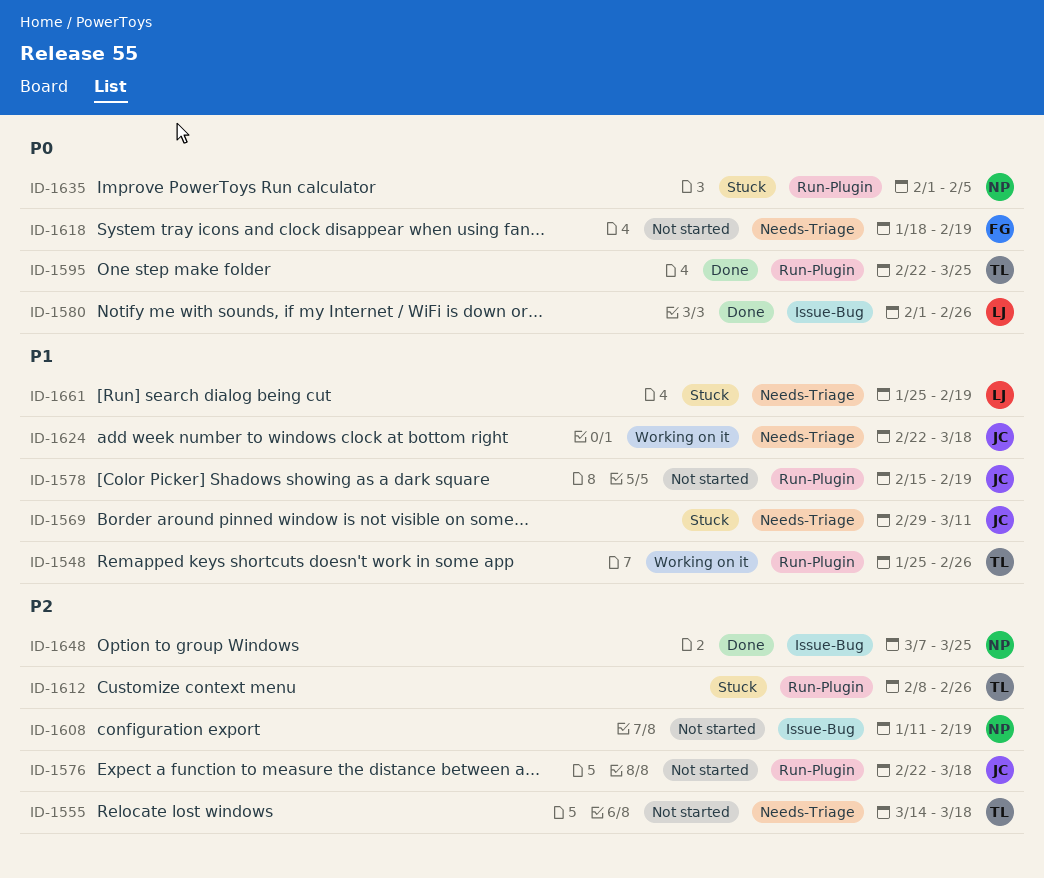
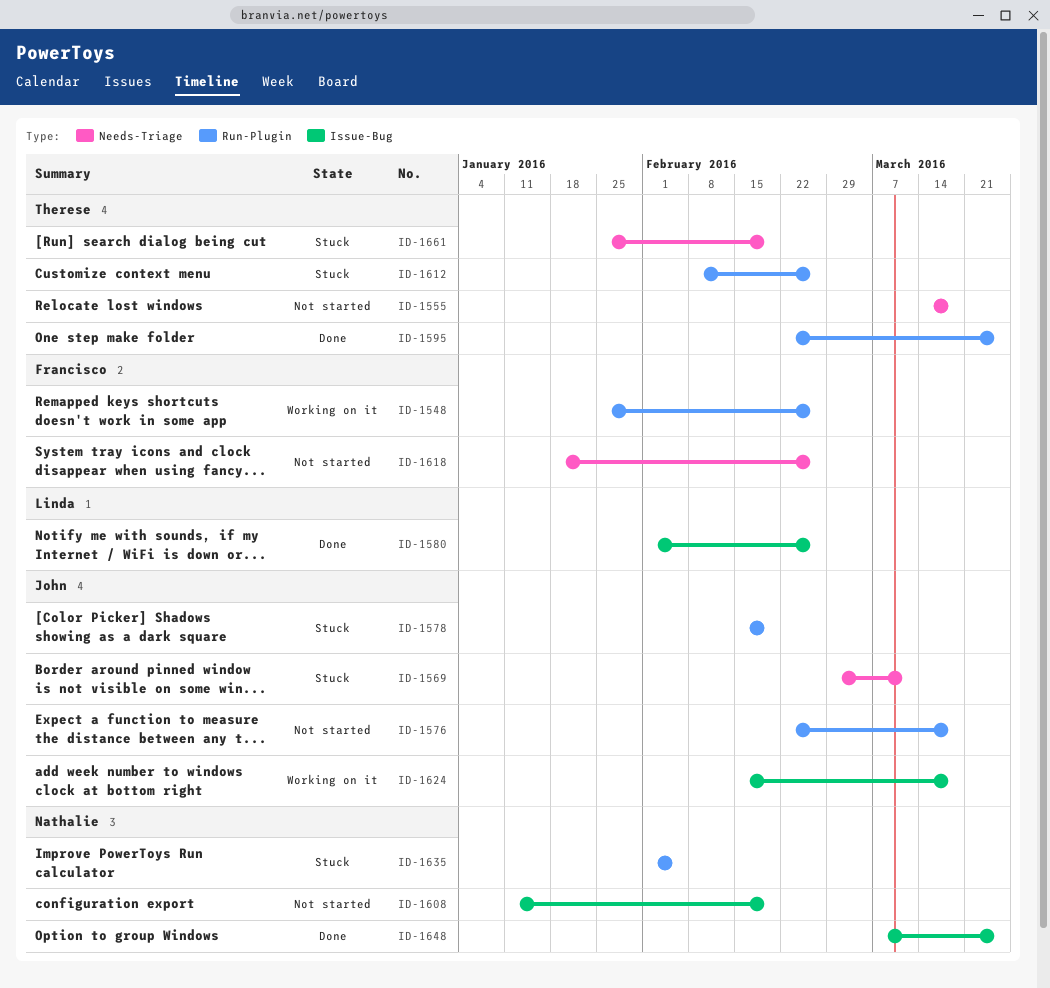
ID-1548, owner: Therese -> Francisco
ID-1578, status: Not started -> Stuck
ID-1618, due: Feb 19 -> Feb 26
ID-1624, label: Needs-Triage -> Issue-Bug
ID-1624, start: Feb 22 -> Feb 15
ID-1661, owner: Linda -> Therese

